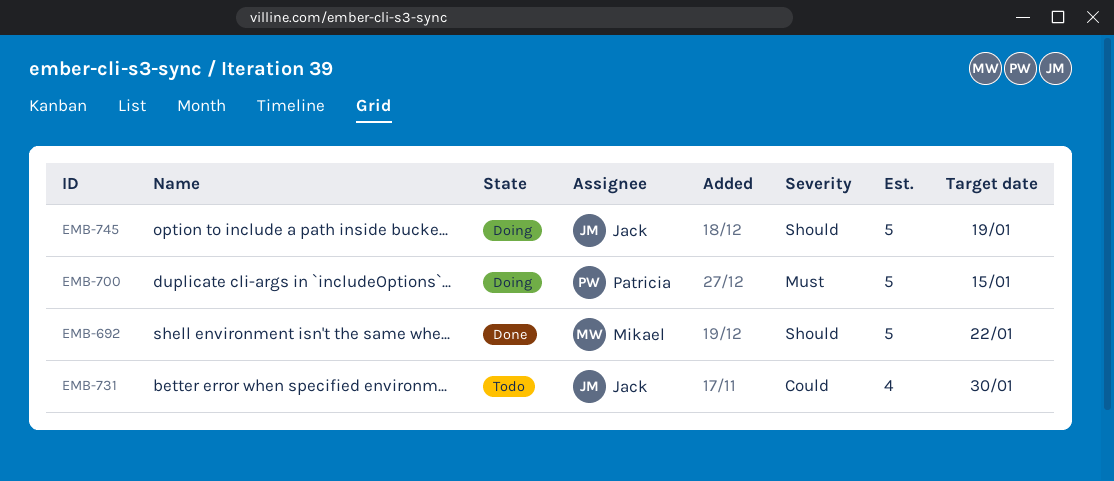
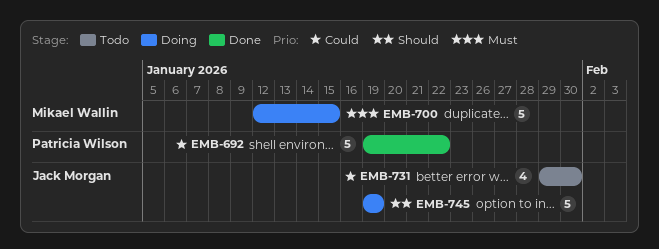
EMB-692, owner: Mikael Wallin -> Patricia Wilson
EMB-692, priority: Should -> Could
EMB-700, owner: Patricia Wilson -> Mikael Wallin

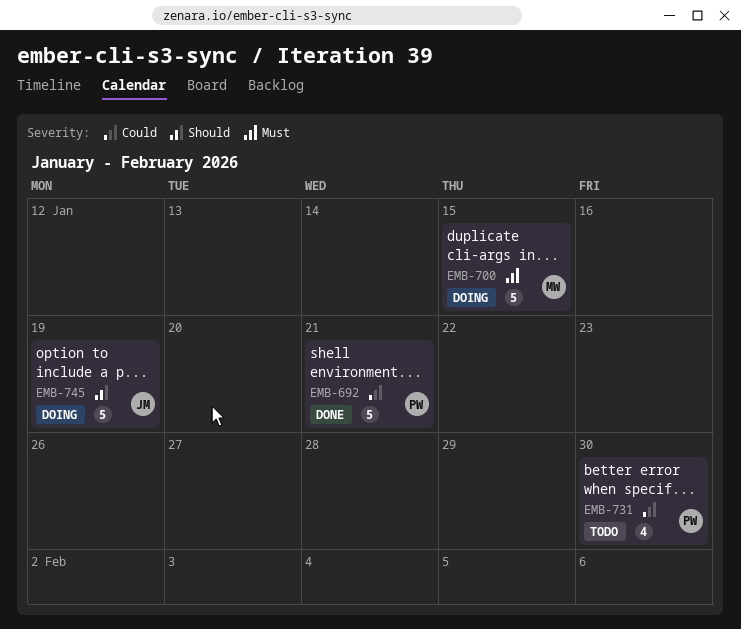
EMB-692, due: Jan 22 -> Jan 21
EMB-731, owner: Jack Morgan -> Patricia Wilson

